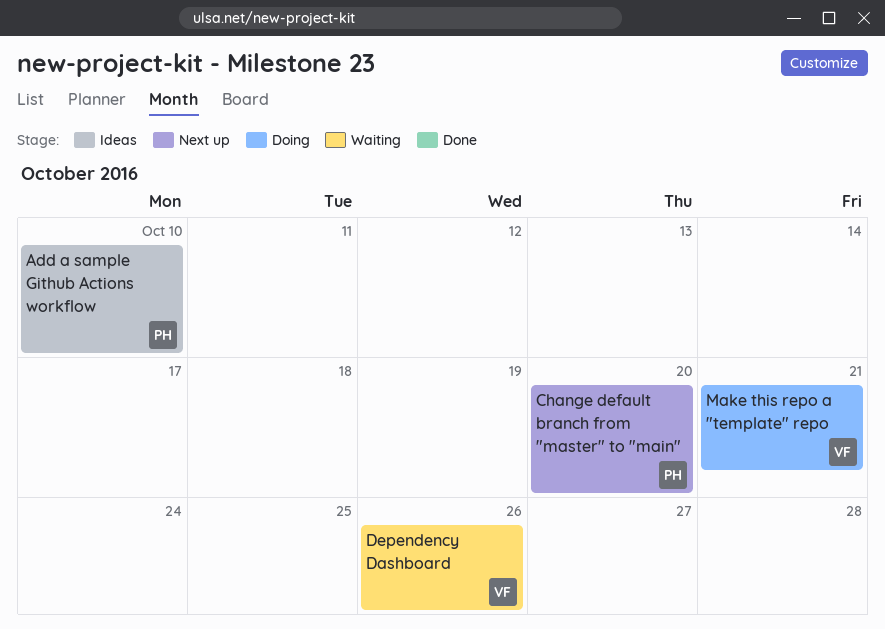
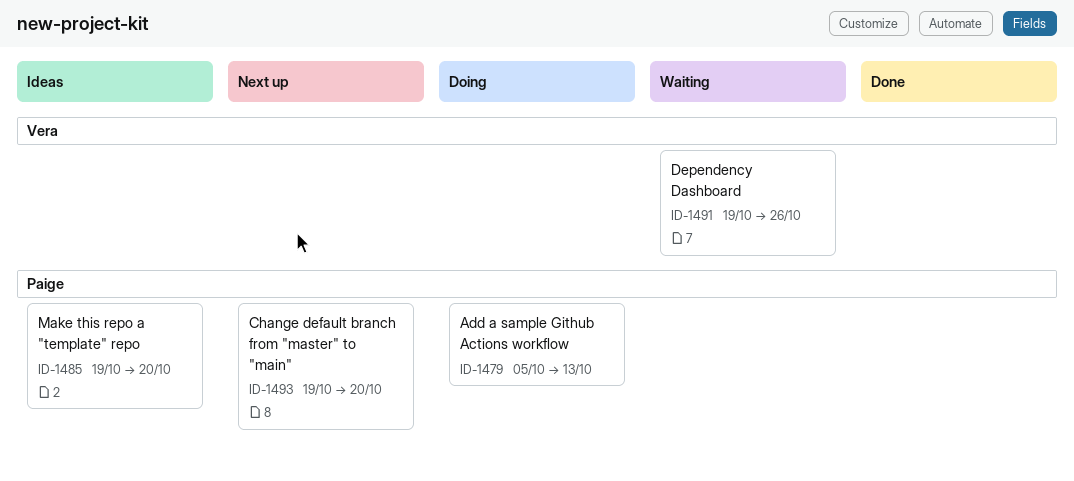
Add a sample Github Actions workflow, status: Ideas -> Doing
Add a sample Github Actions workflow, due: Oct 10 -> Oct 13
Make this repo a "template" repo, status: Doing -> Ideas
Make this repo a "template" repo, owner: Vera -> Paige
Make this repo a "template" repo, due: Oct 21 -> Oct 20

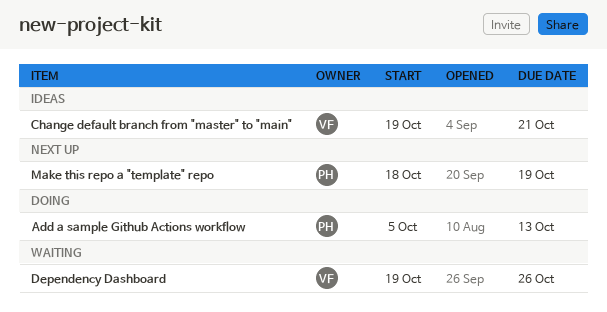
Change default branch from "master" to "main", status: Next up -> Ideas
Change default branch from "master" to "main", owner: Paige -> Vera
Change default branch from "master" to "main", due: Oct 20 -> Oct 21
Make this repo a "template" repo, status: Ideas -> Next up
Make this repo a "template" repo, start: Oct 19 -> Oct 18
Make this repo a "template" repo, due: Oct 20 -> Oct 19

